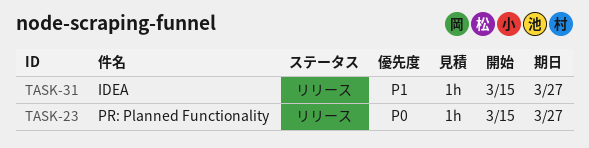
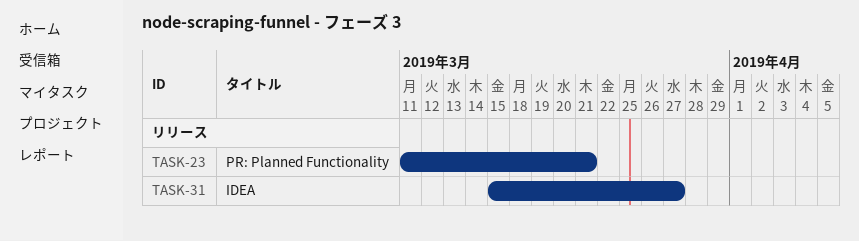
TASK-23, start: Mar 15 -> Mar 11
TASK-23, due: Mar 27 -> Mar 21

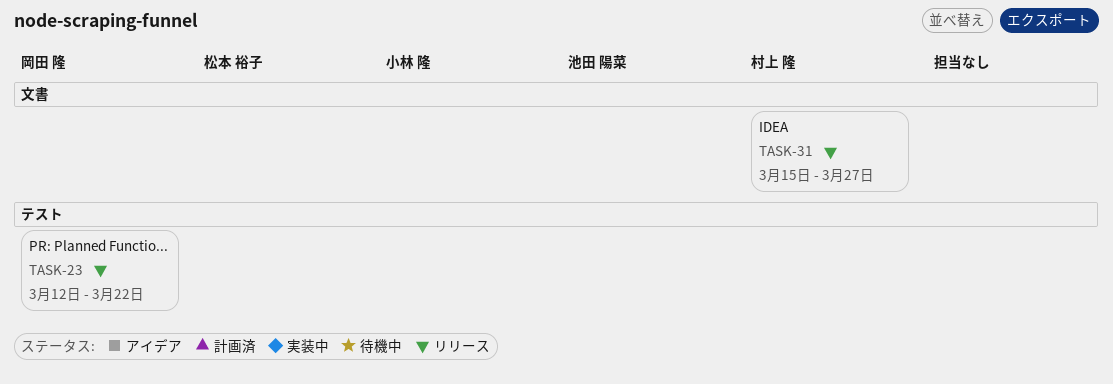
TASK-23, start: Mar 11 -> Mar 12
TASK-23, due: Mar 21 -> Mar 22

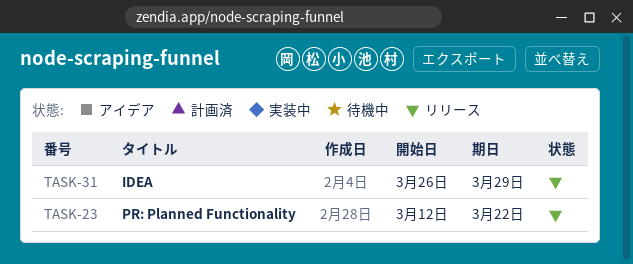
TASK-31, start: Mar 15 -> Mar 26
TASK-31, due: Mar 27 -> Mar 29

